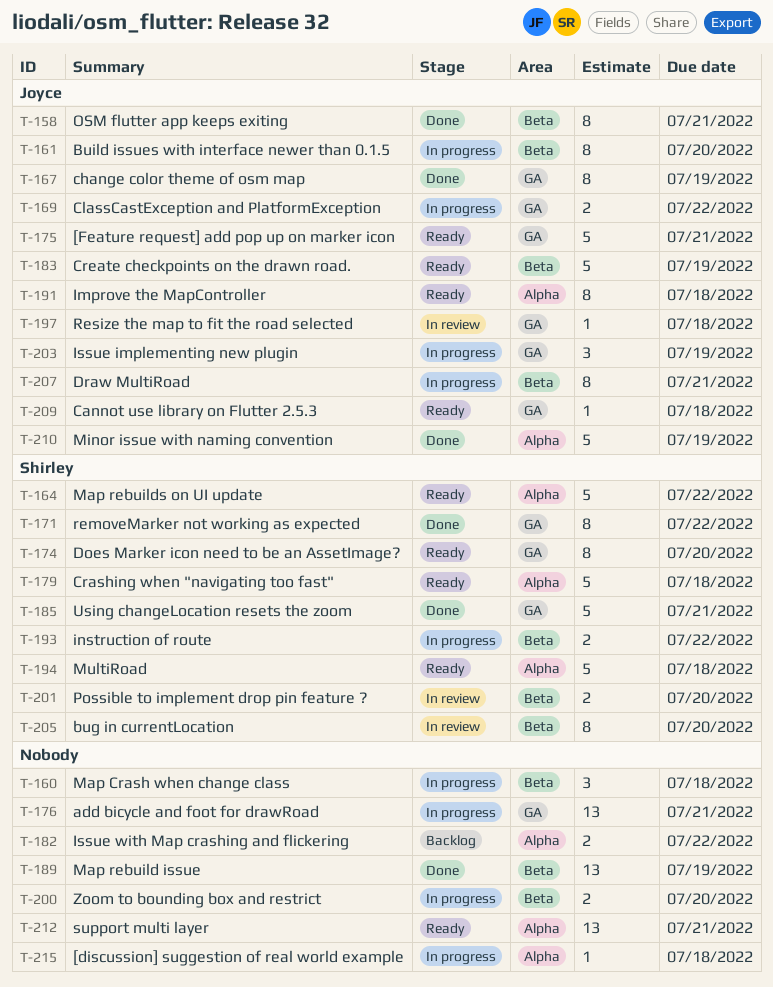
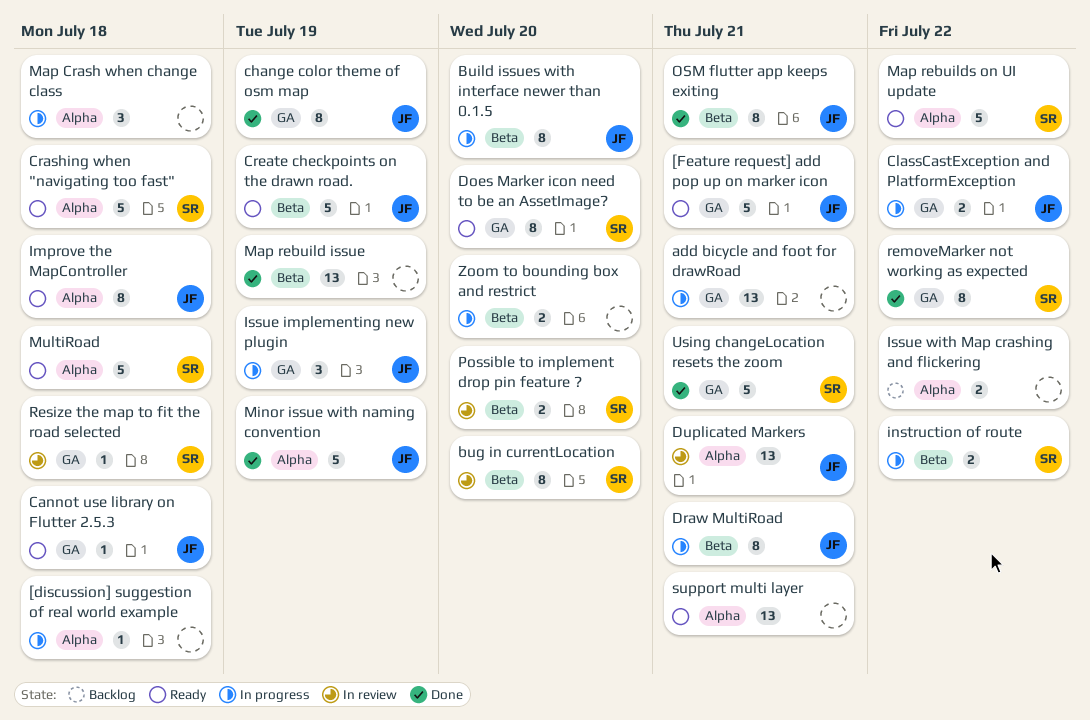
Duplicated Markers: none -> present
Map Crash when change class, label: Beta -> Alpha
Resize the map to fit the road selected, owner: Joyce -> Shirley

